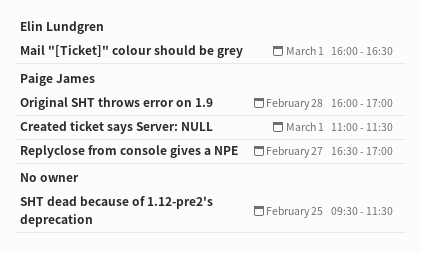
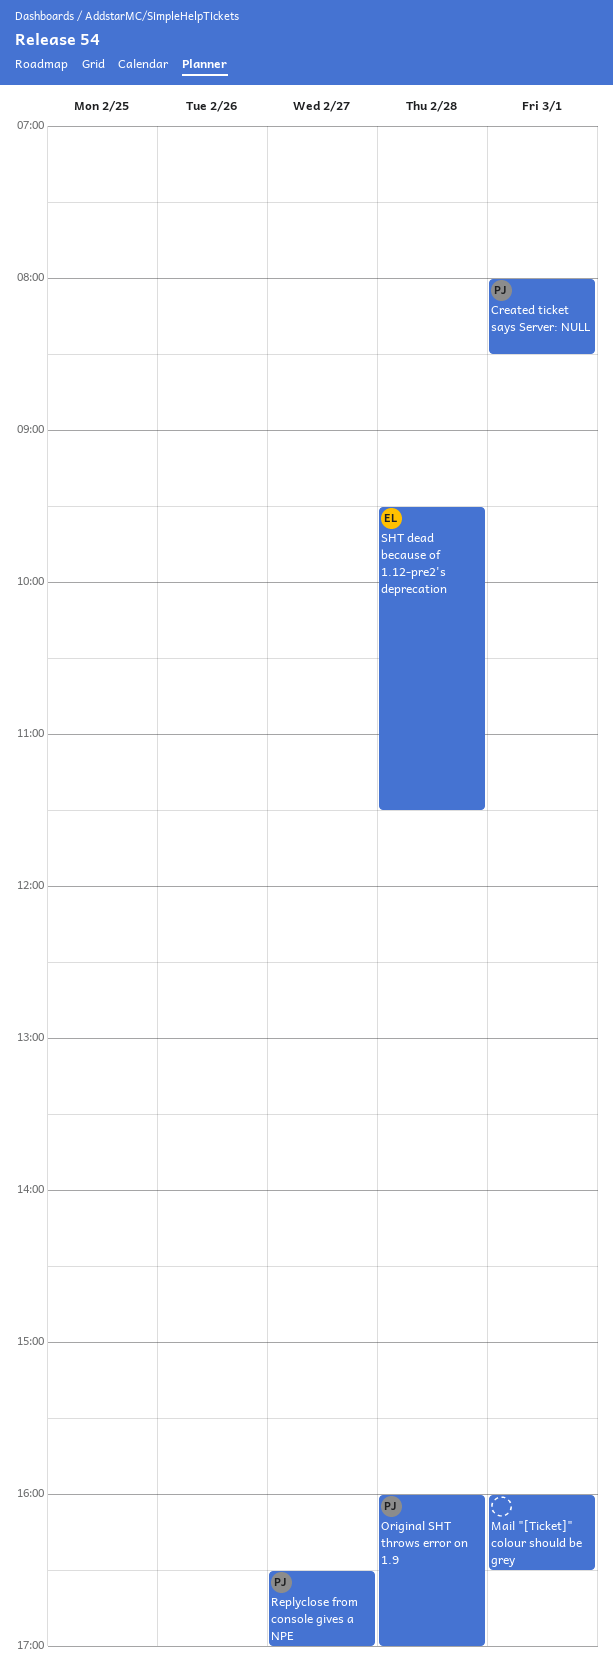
Created ticket says Server: NULL, begins: 11:00 -> 08:00
Created ticket says Server: NULL, ends: 11:30 -> 08:30
Mail "[Ticket]" colour should be grey, owner: Elin Lundgren -> none
SHT dead because of 1.12-pre2's deprecation, owner: none -> Elin Lundgren
SHT dead because of 1.12-pre2's deprecation, day: Feb 25 -> Feb 28

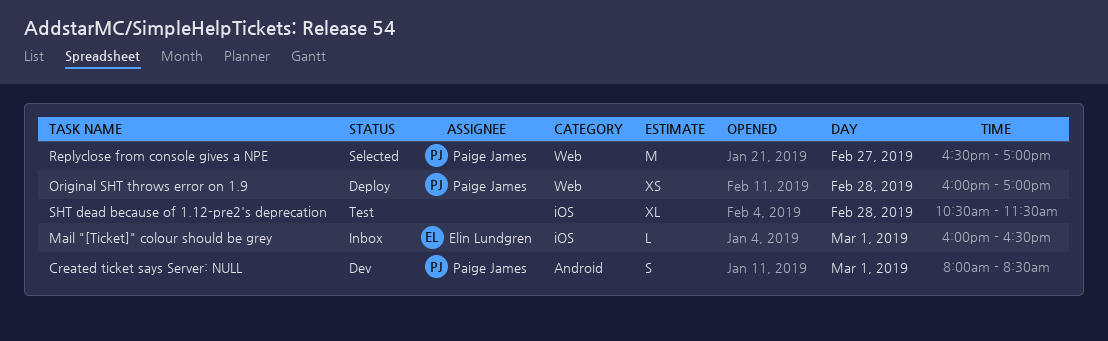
Mail "[Ticket]" colour should be grey, owner: none -> Elin Lundgren
SHT dead because of 1.12-pre2's deprecation, owner: Elin Lundgren -> none
SHT dead because of 1.12-pre2's deprecation, begins: 09:30 -> 10:30

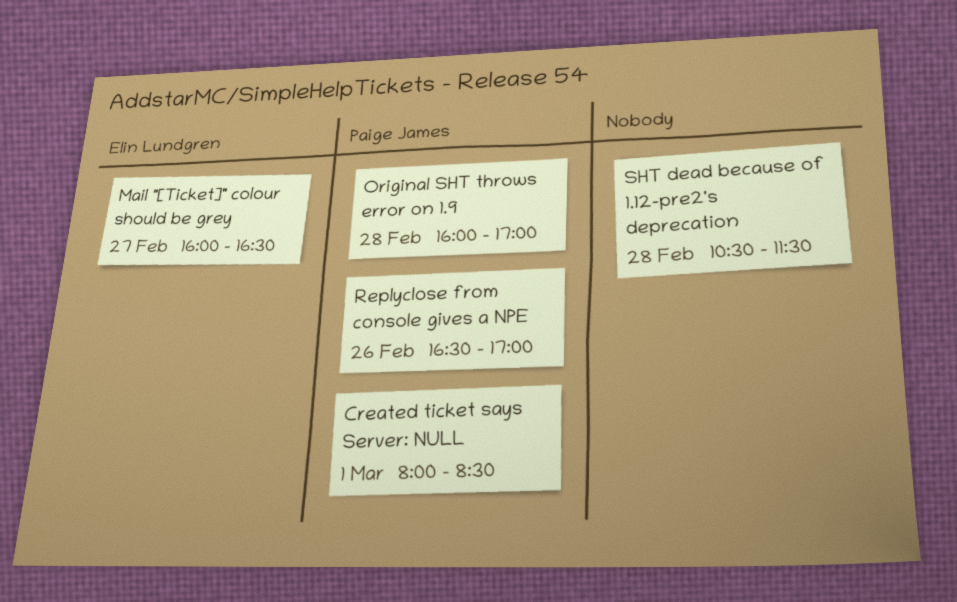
Mail "[Ticket]" colour should be grey, day: Mar 1 -> Feb 27
Replyclose from console gives a NPE, day: Feb 27 -> Feb 26

